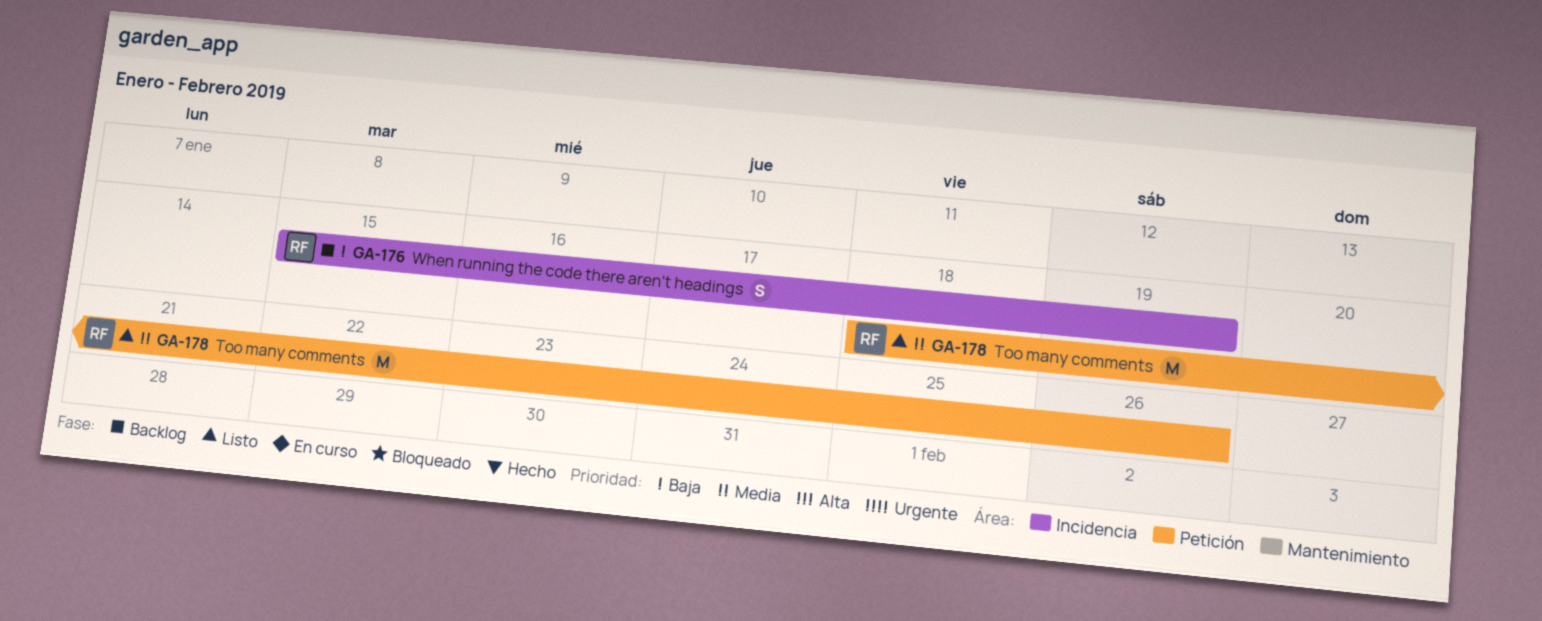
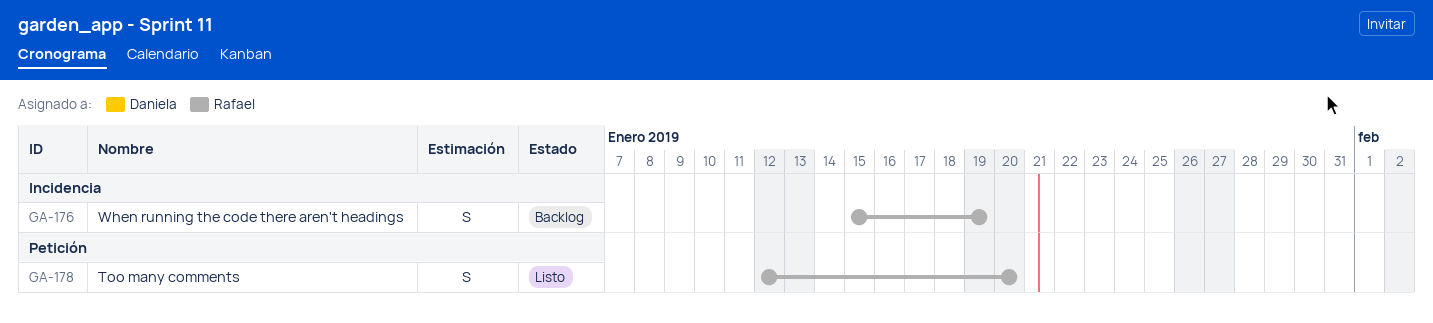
GA-178, estimate: M -> S
GA-178, start: Jan 18 -> Jan 12
GA-178, due: Jan 26 -> Jan 20

